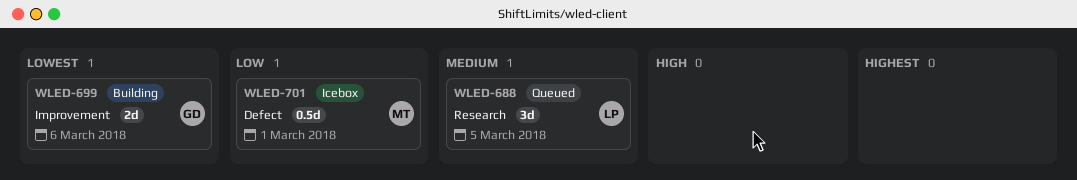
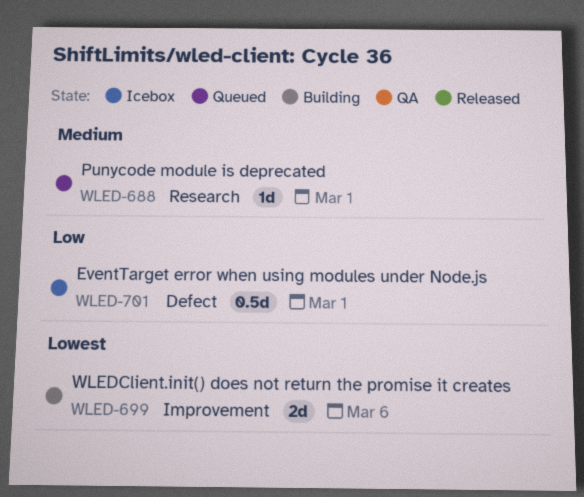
WLED-688, estimate: 3d -> 1d
WLED-688, due: Mar 5 -> Mar 1

